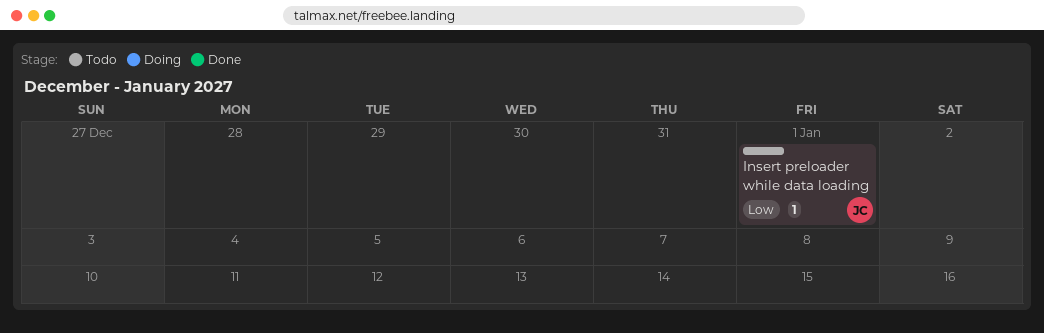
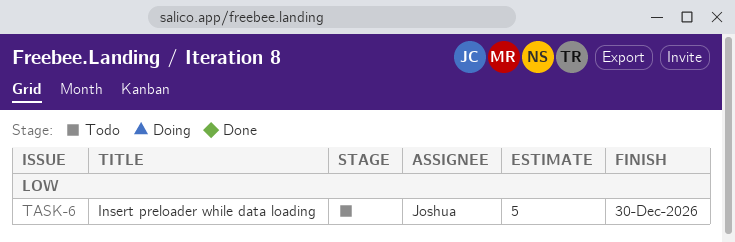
Insert preloader while data loading, estimate: 1 -> 5
Insert preloader while data loading, due: Jan 1 -> Dec 30

